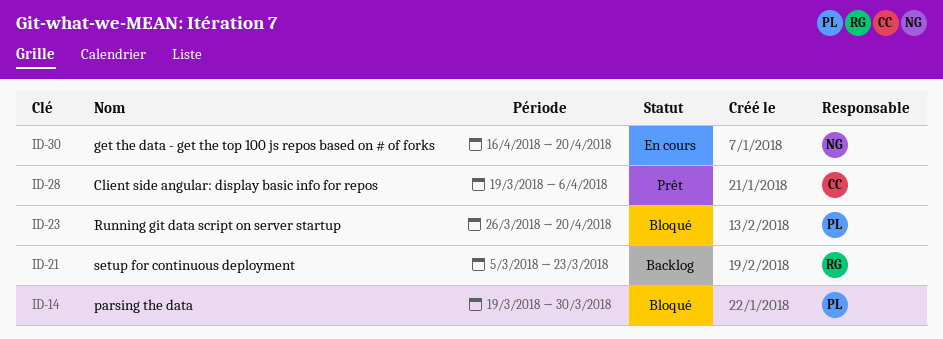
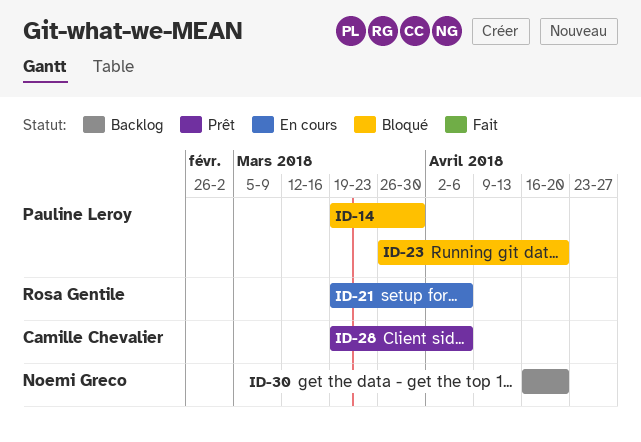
ID-21, status: Backlog -> En cours
ID-21, start: Mar 5 -> Mar 19
ID-21, due: Mar 23 -> Apr 6
ID-30, status: En cours -> Backlog

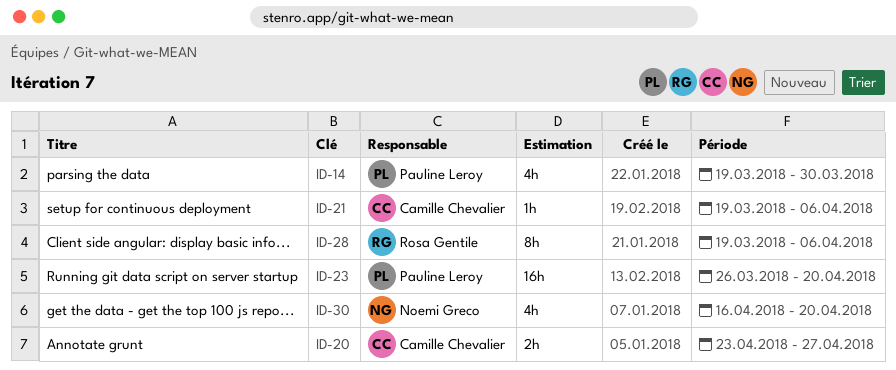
ID-20: none -> present
ID-21, owner: Rosa Gentile -> Camille Chevalier
ID-28, owner: Camille Chevalier -> Rosa Gentile

